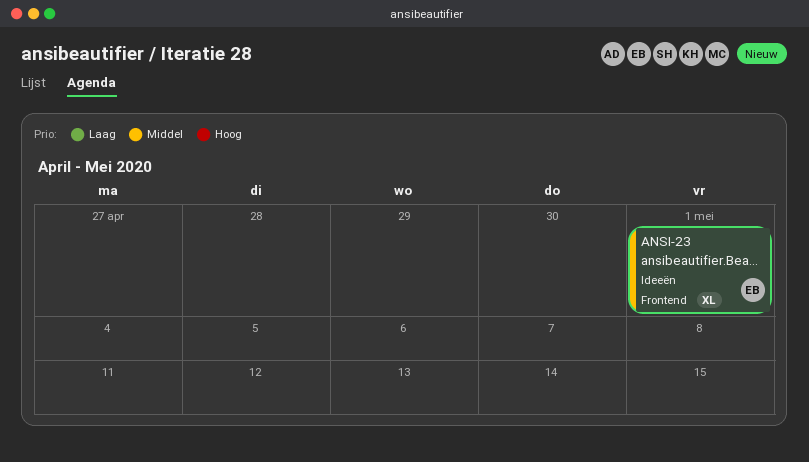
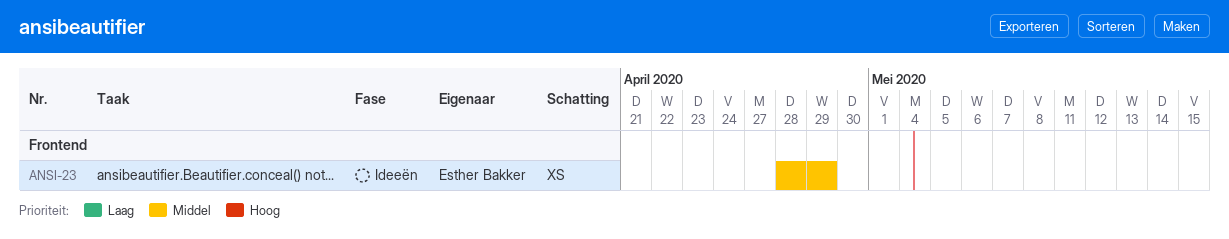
ANSI-23, estimate: XL -> XS
ANSI-23, due: May 1 -> Apr 29

